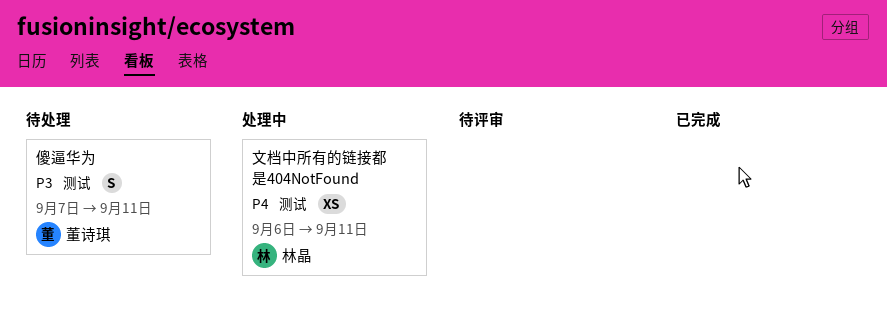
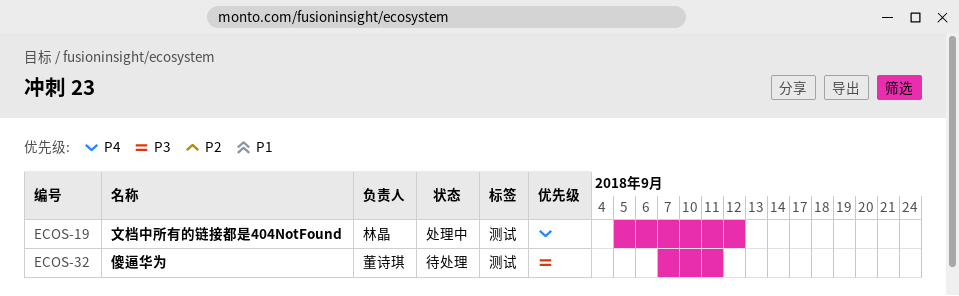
文档中所有的链接都是404NotFound, start: Sep 6 -> Sep 5
文档中所有的链接都是404NotFound, due: Sep 11 -> Sep 12

